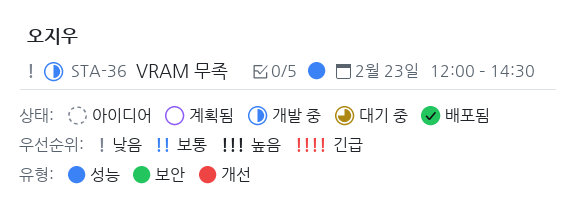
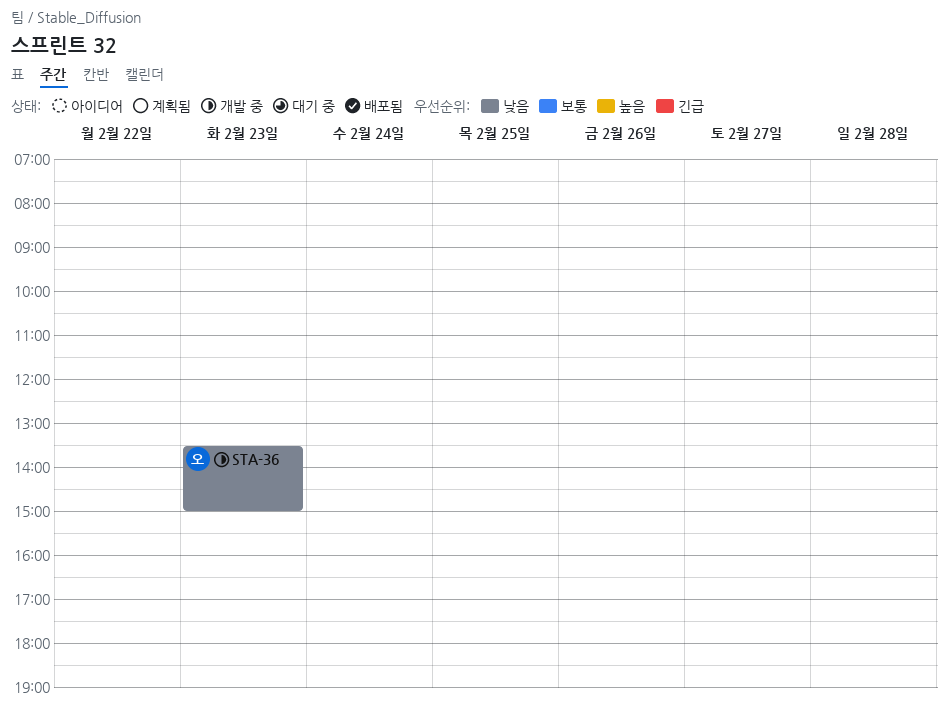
STA-36, begins: 12:00 -> 13:30
STA-36, ends: 14:30 -> 15:00

